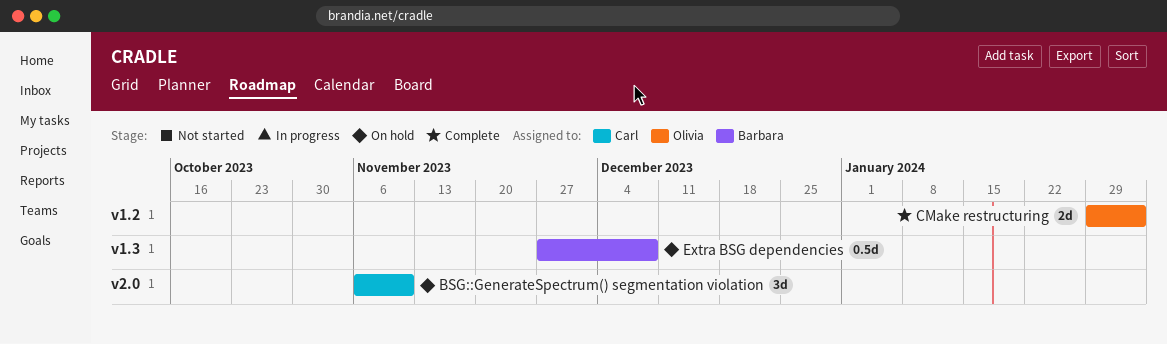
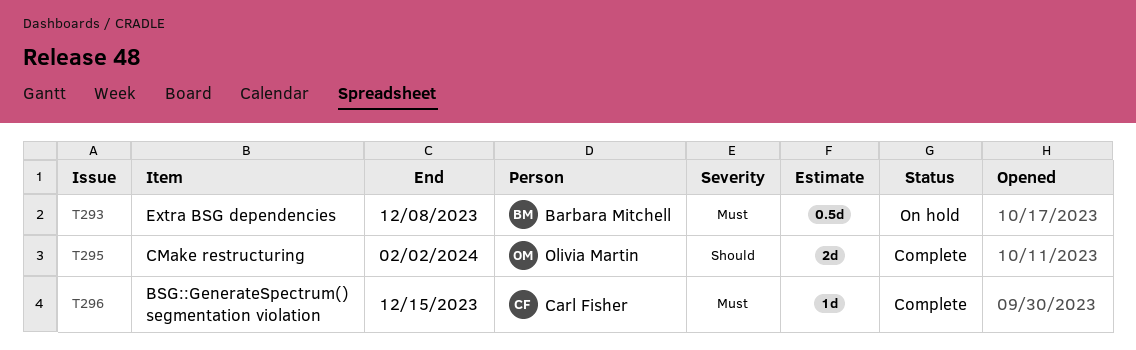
BSG::GenerateSpectrum() segmentation violation, status: On hold -> Complete
BSG::GenerateSpectrum() segmentation violation, estimate: 3d -> 1d
BSG::GenerateSpectrum() segmentation violation, due: Nov 10 -> Dec 15

